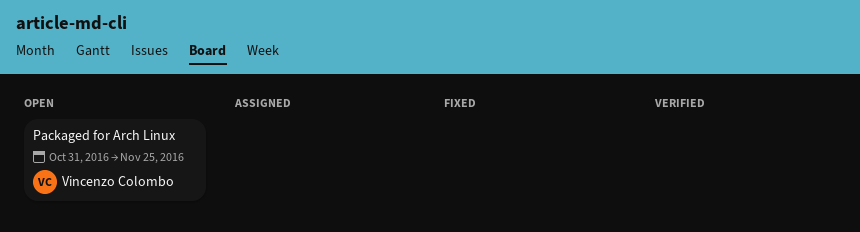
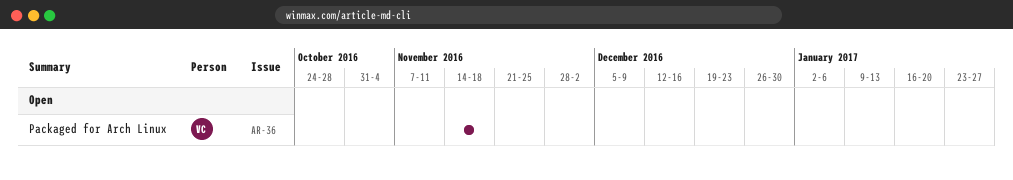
Packaged for Arch Linux, start: Oct 31 -> Nov 14
Packaged for Arch Linux, due: Nov 25 -> Nov 18

